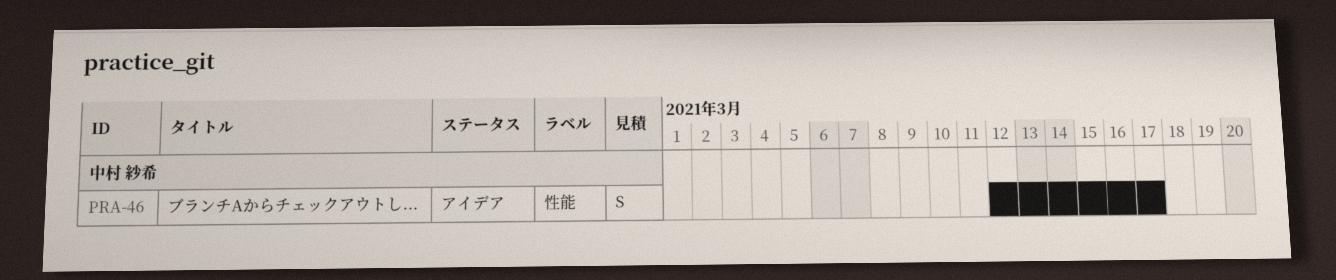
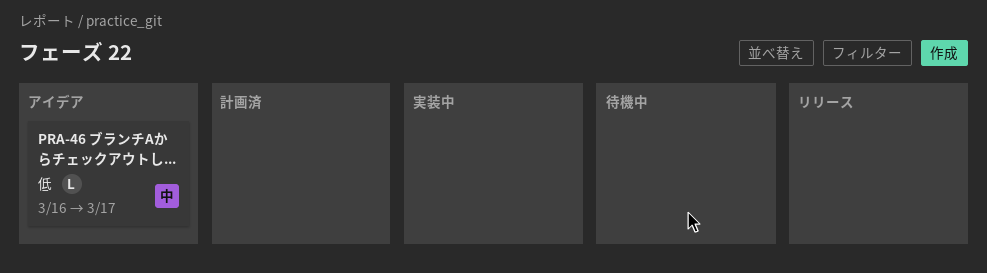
PRA-46, estimate: S -> L
PRA-46, start: Mar 12 -> Mar 16

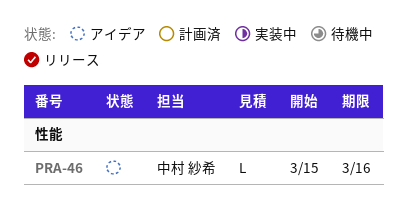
PRA-46, start: Mar 16 -> Mar 15
PRA-46, due: Mar 17 -> Mar 16

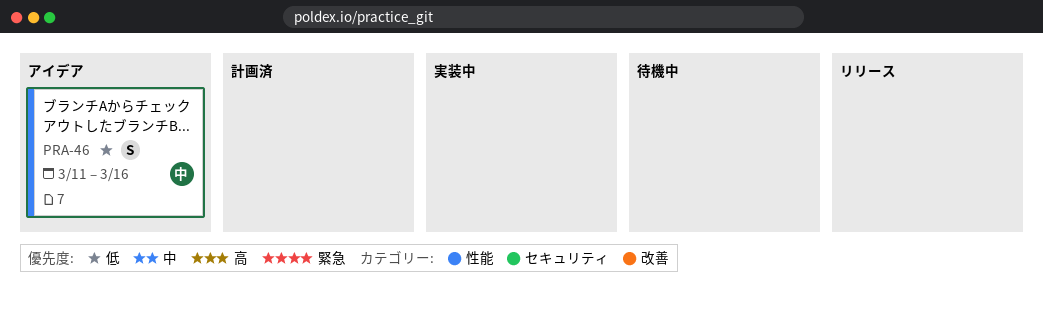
PRA-46, estimate: L -> S
PRA-46, start: Mar 15 -> Mar 11

